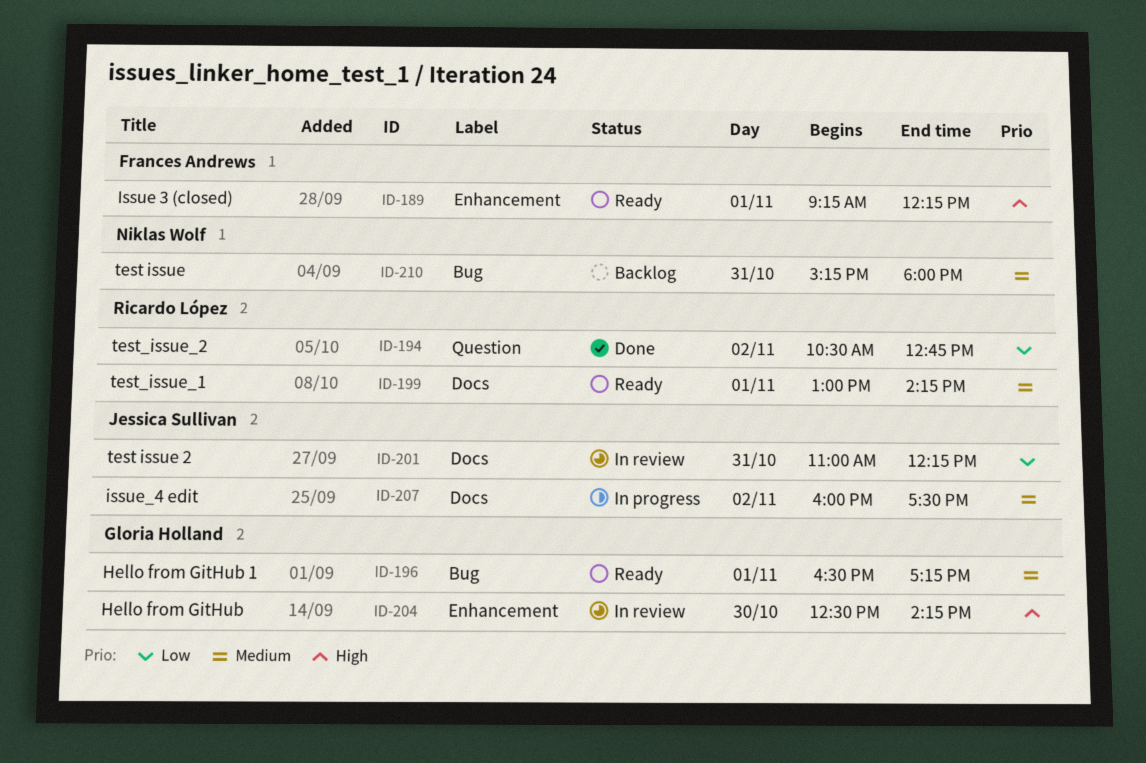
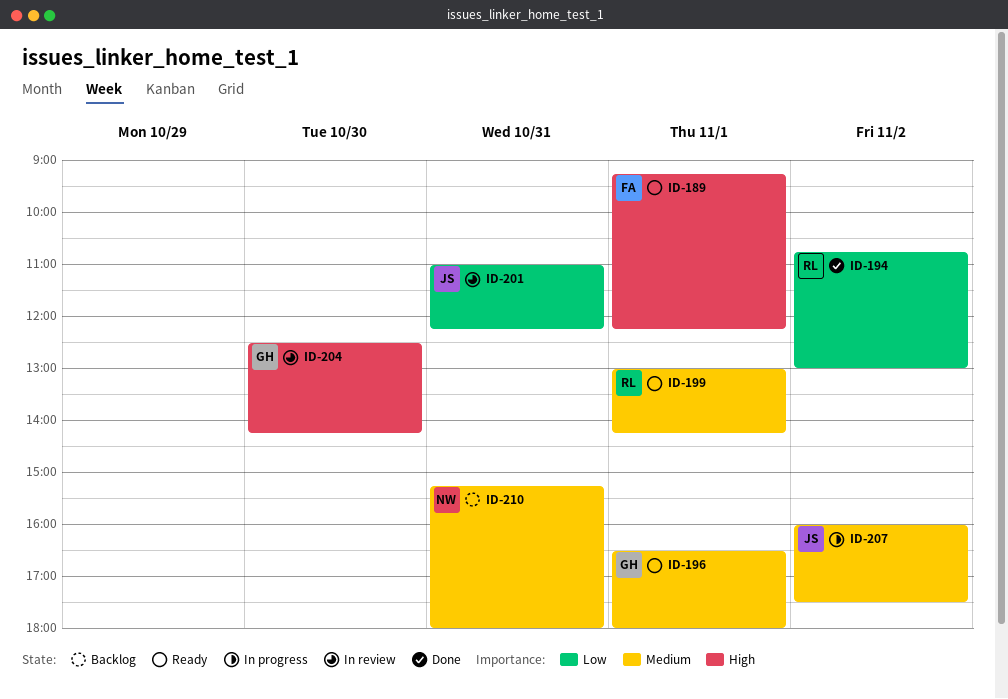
ID-194, begins: 10:30 -> 10:45
ID-194, ends: 12:45 -> 13:00
ID-196, ends: 17:15 -> 18:00

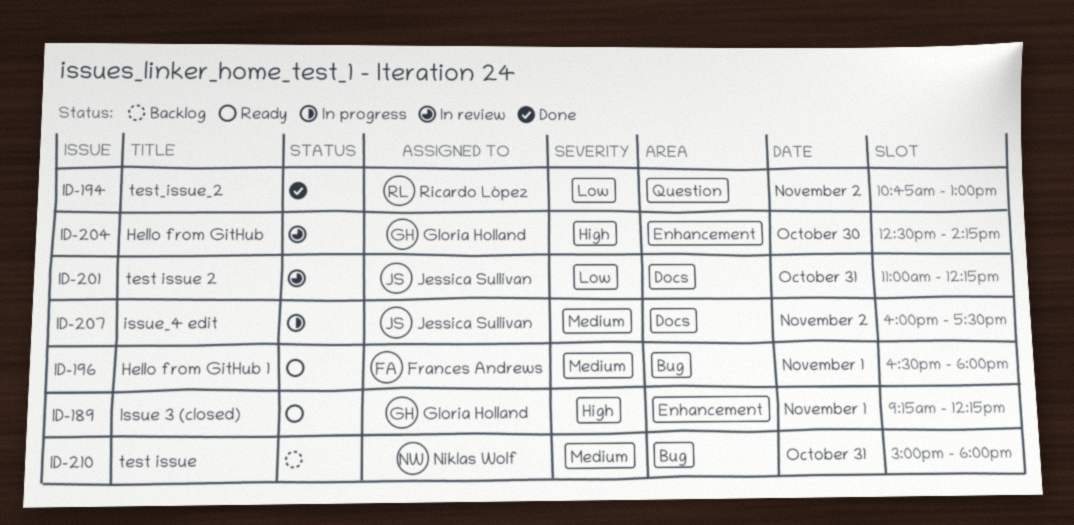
ID-189, owner: Frances Andrews -> Gloria Holland
ID-196, owner: Gloria Holland -> Frances Andrews
ID-199: present -> none
ID-210, begins: 15:15 -> 15:00

